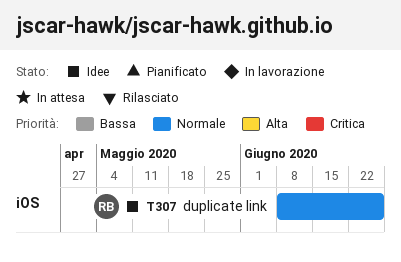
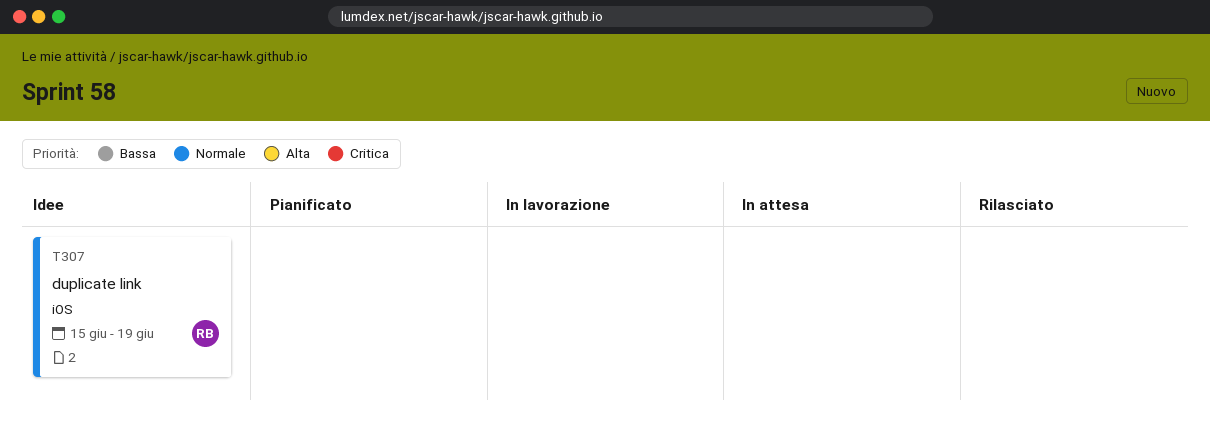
T307, start: Jun 8 -> Jun 15
T307, due: Jun 26 -> Jun 19

